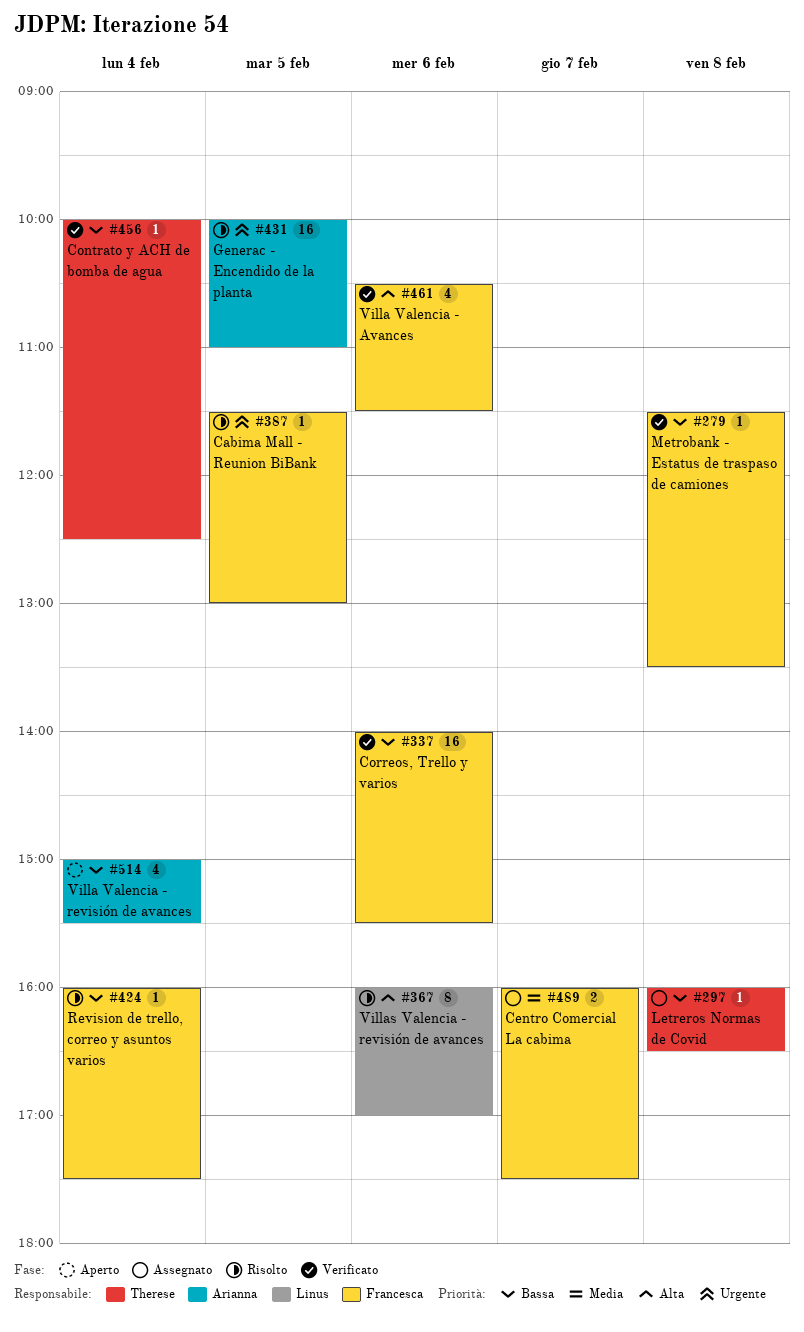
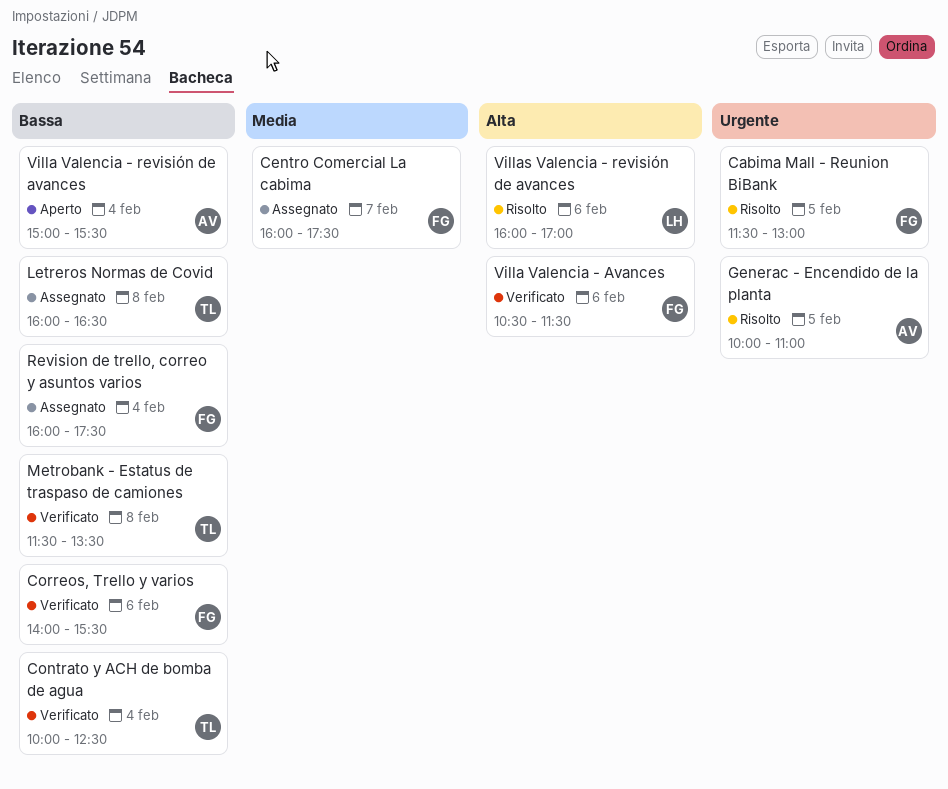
Metrobank - Estatus de traspaso de camiones, owner: Francesca -> Therese
Revision de trello, correo y asuntos varios, status: Risolto -> Assegnato

